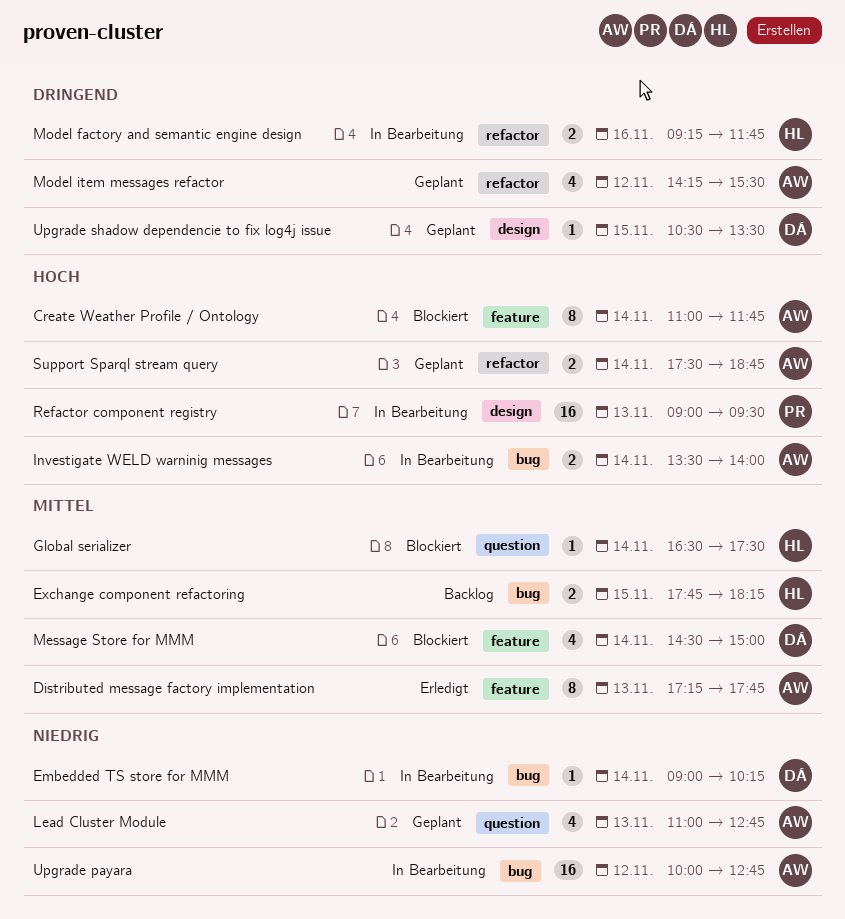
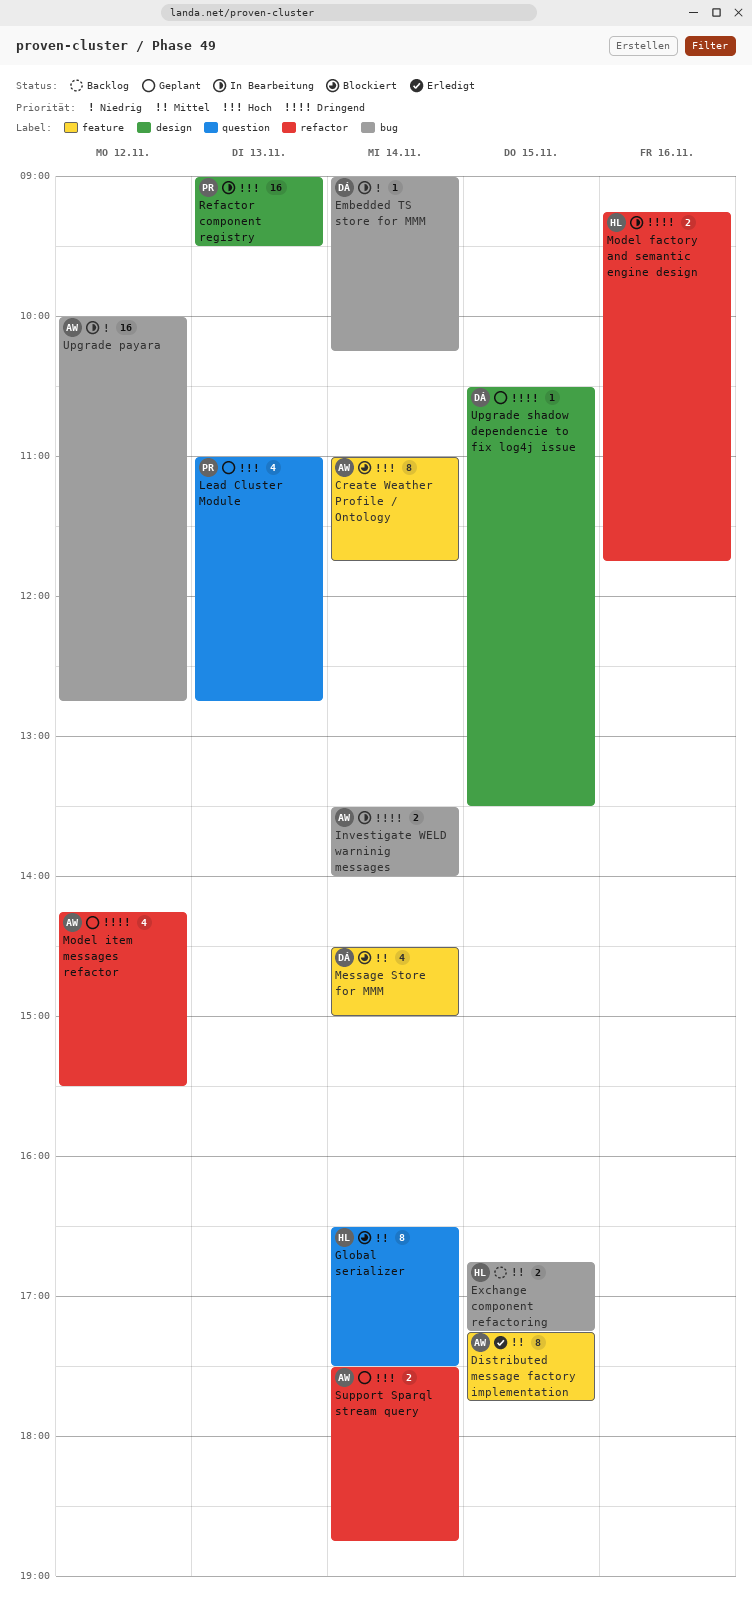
Distributed message factory implementation, day: Nov 13 -> Nov 15
Exchange component refactoring, begins: 17:45 -> 16:45
Exchange component refactoring, ends: 18:15 -> 17:15
Global serializer, estimate: 1 -> 8
Investigate WELD warninig messages, priority: Hoch -> Dringend
Lead Cluster Module, owner: AW -> PR
Lead Cluster Module, priority: Niedrig -> Hoch

